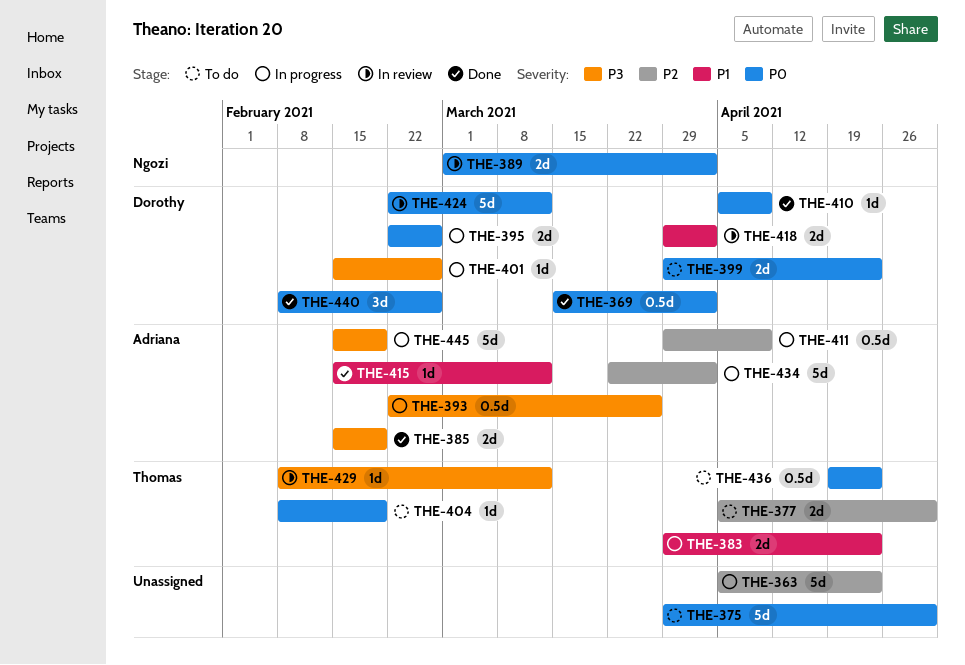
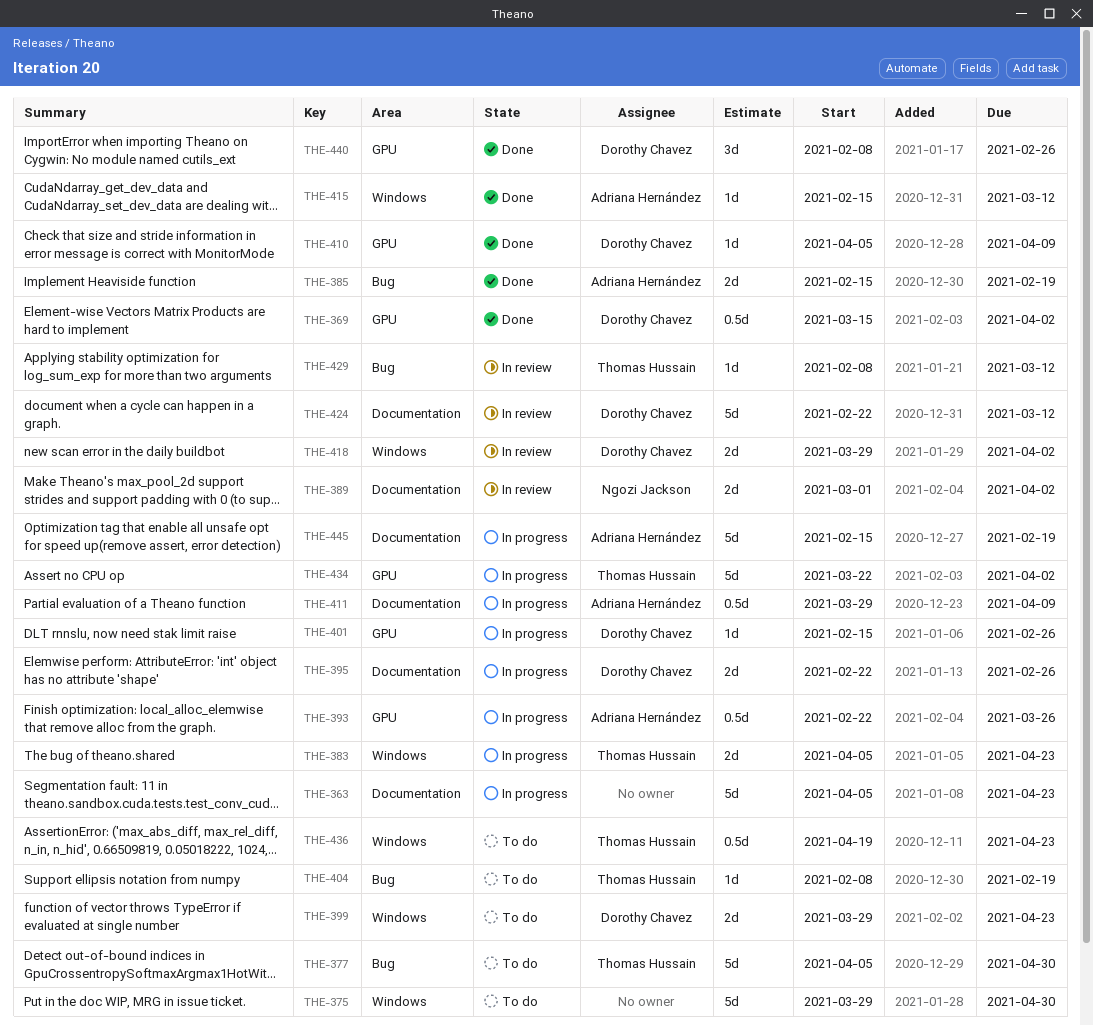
THE-377, estimate: 2d -> 5d
THE-383, start: Mar 29 -> Apr 5
THE-434, owner: Adriana Hernández -> Thomas Hussain

